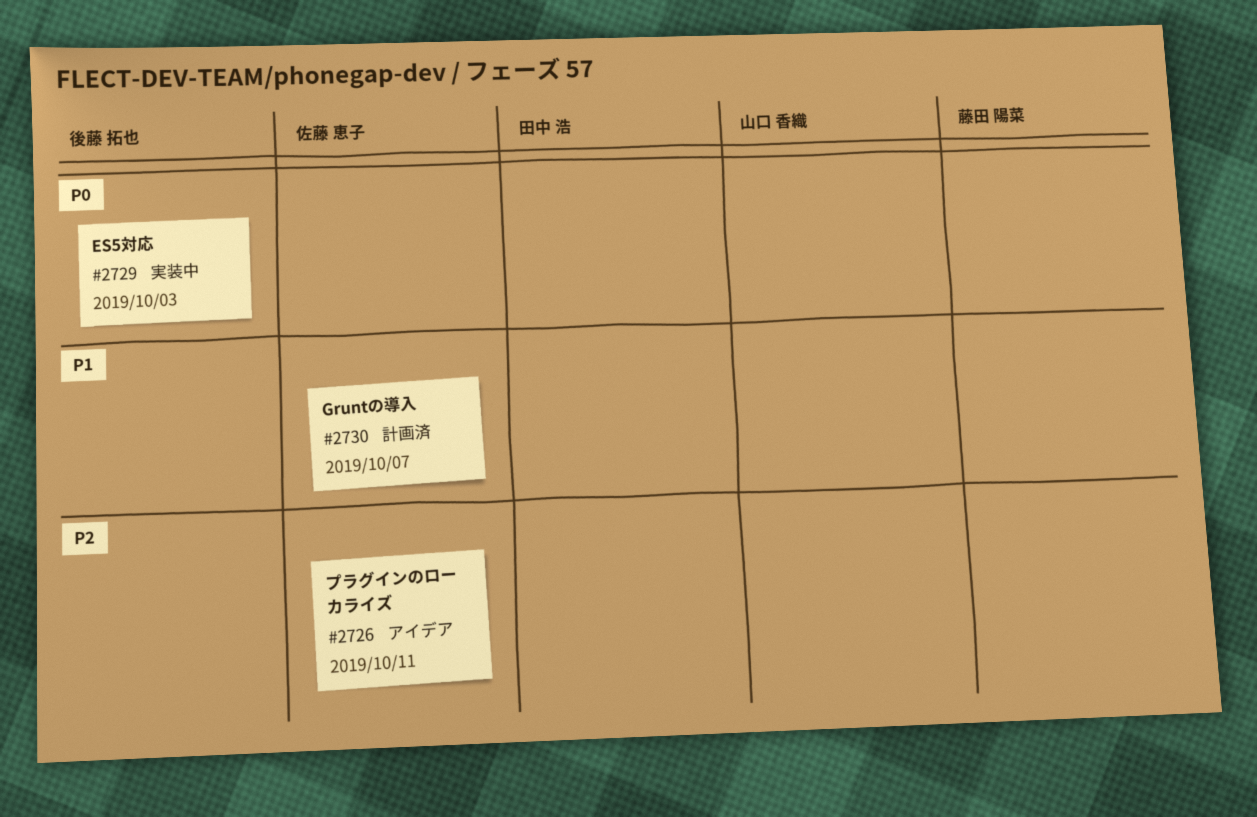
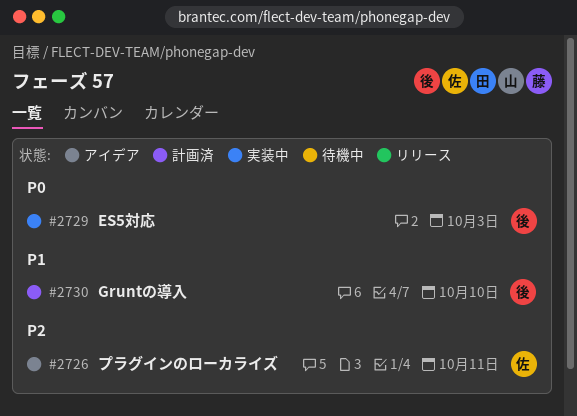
#2730, owner: 佐藤 恵子 -> 後藤 拓也
#2730, due: Oct 7 -> Oct 10

